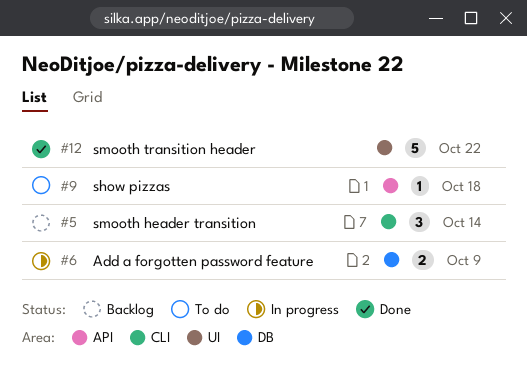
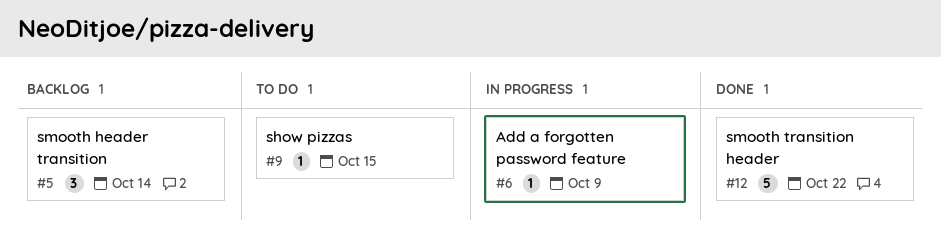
#6, estimate: 2 -> 1
#9, due: Oct 18 -> Oct 15

